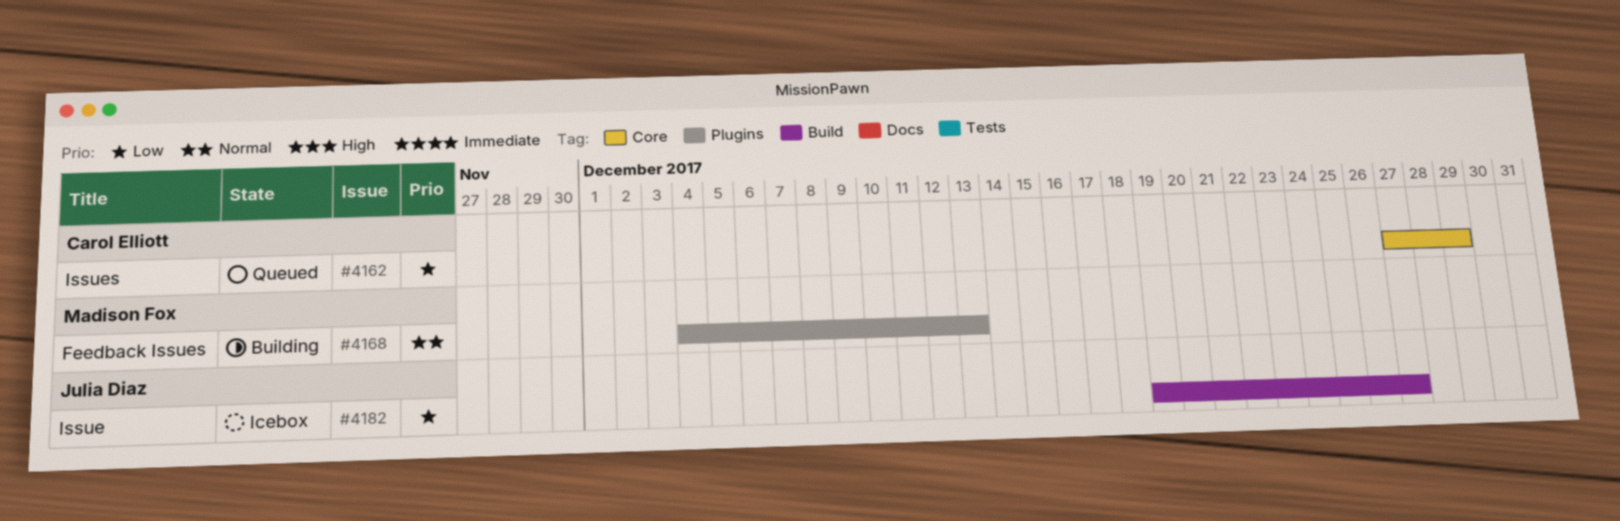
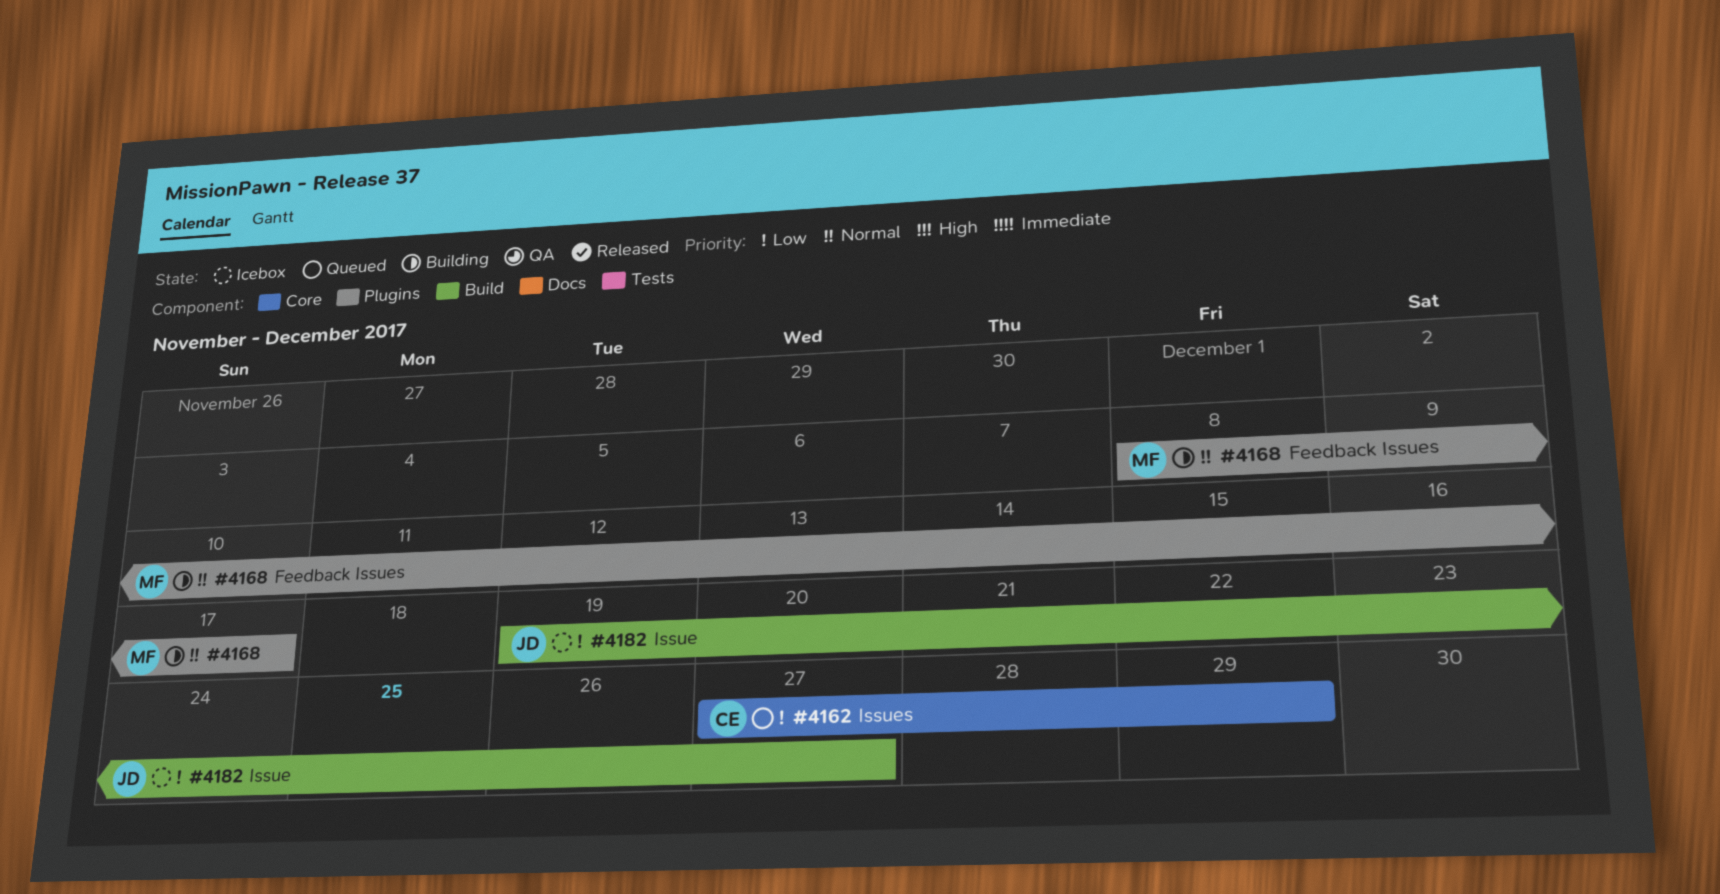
#4168, start: Dec 4 -> Dec 8
#4168, due: Dec 13 -> Dec 17

